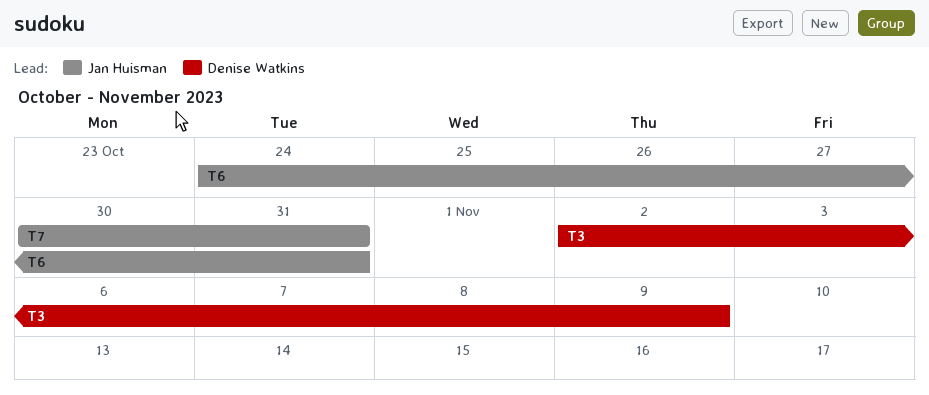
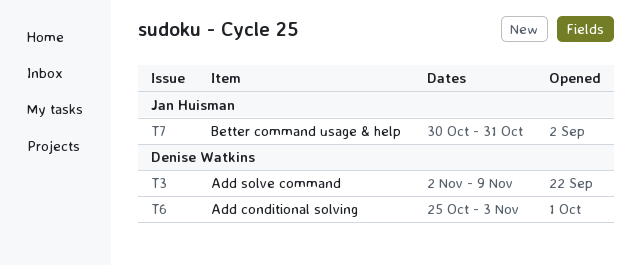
T6, owner: Jan Huisman -> Denise Watkins
T6, start: Oct 24 -> Oct 25
T6, due: Oct 31 -> Nov 3

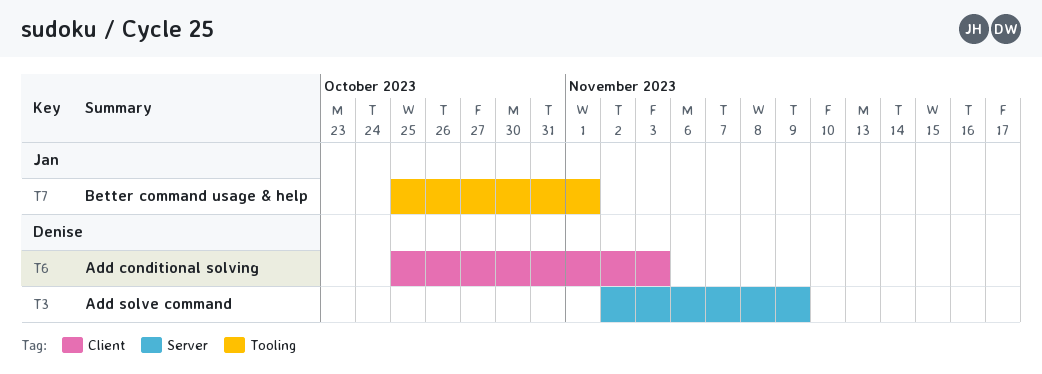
T7, start: Oct 30 -> Oct 25
T7, due: Oct 31 -> Nov 1

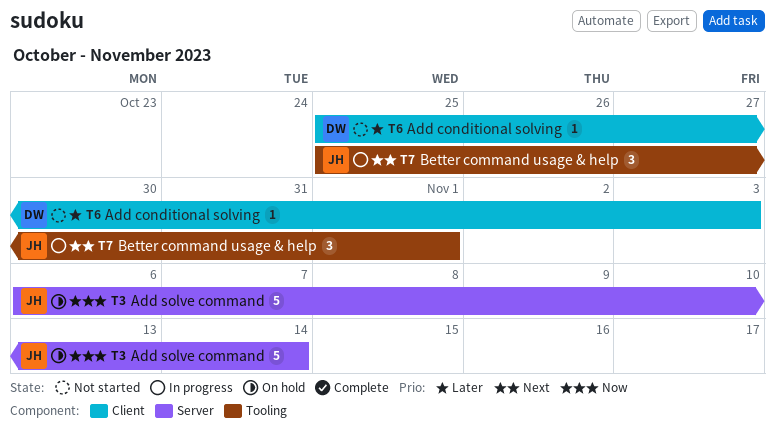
T3, owner: Denise -> Jan
T3, start: Nov 2 -> Nov 6
T3, due: Nov 9 -> Nov 14

